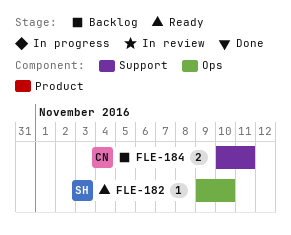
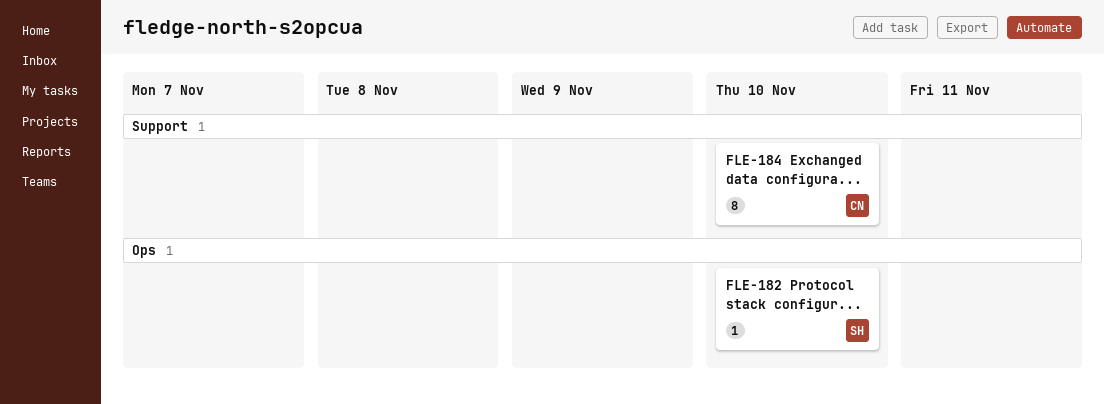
FLE-184, estimate: 2 -> 8
FLE-184, due: Nov 11 -> Nov 10

